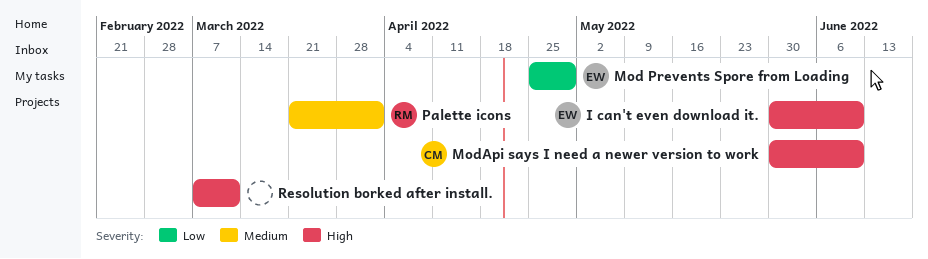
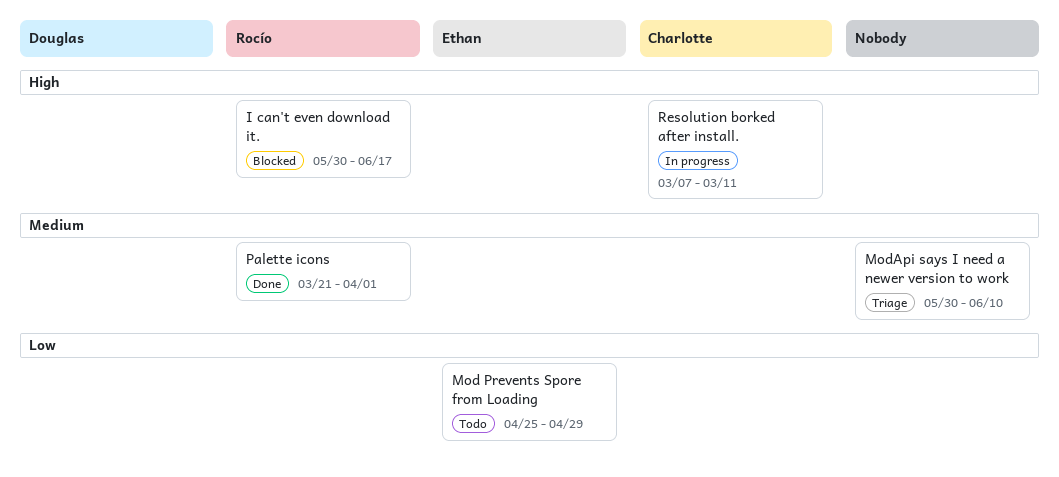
I can't even download it., owner: Ethan -> Rocío
I can't even download it., due: Jun 10 -> Jun 17
ModApi says I need a newer version to work, owner: Charlotte -> none
ModApi says I need a newer version to work, priority: High -> Medium
Resolution borked after install., owner: none -> Charlotte

